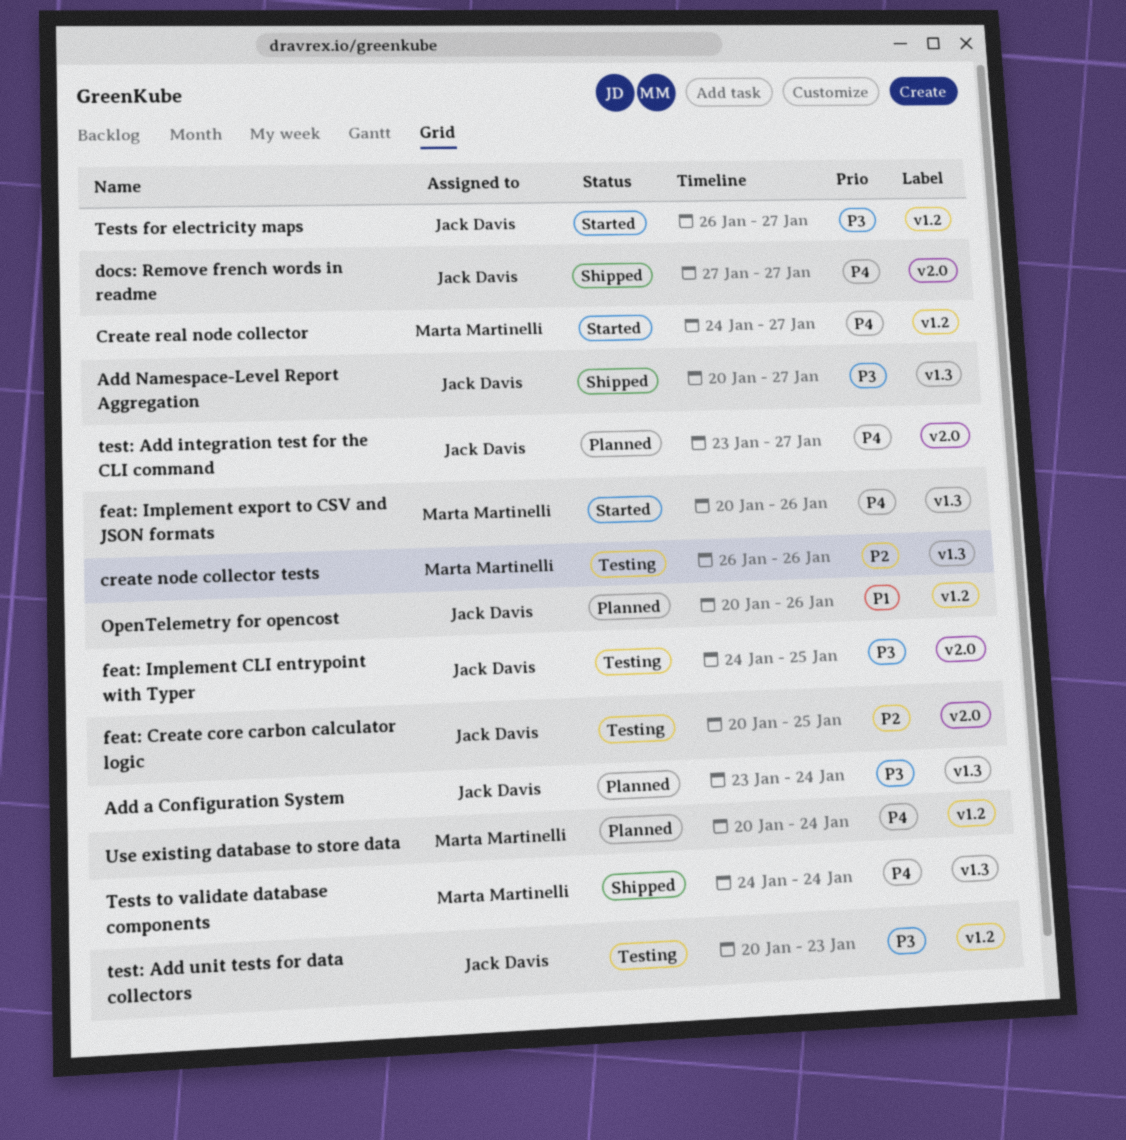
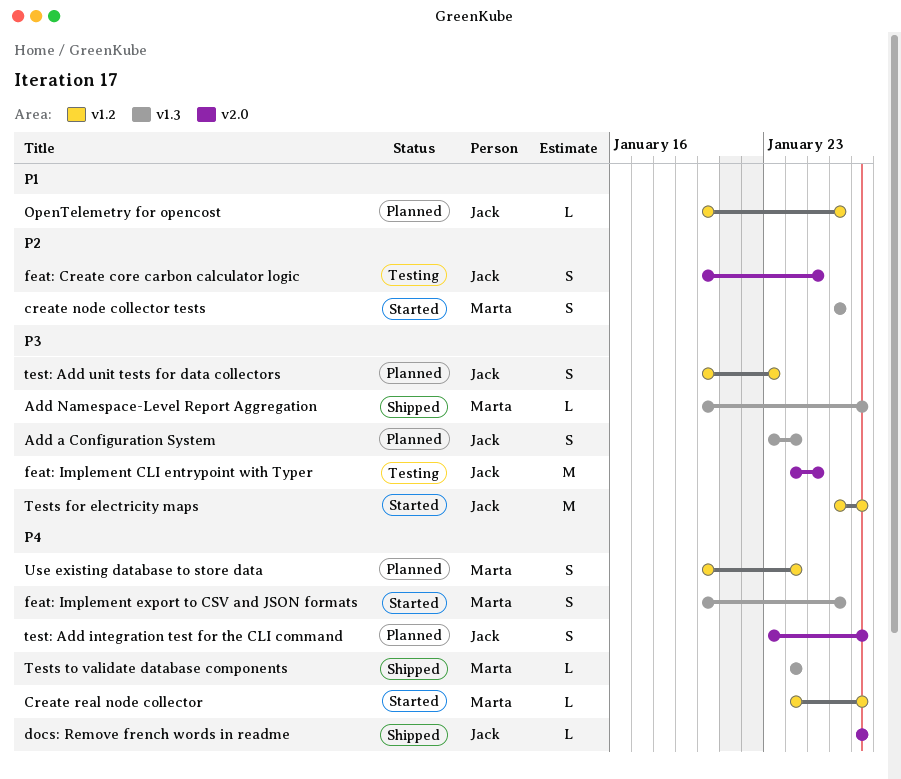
Add Namespace-Level Report Aggregation, owner: Jack Davis -> Marta Martinelli
create node collector tests, status: Testing -> Started
test: Add unit tests for data collectors, status: Testing -> Planned

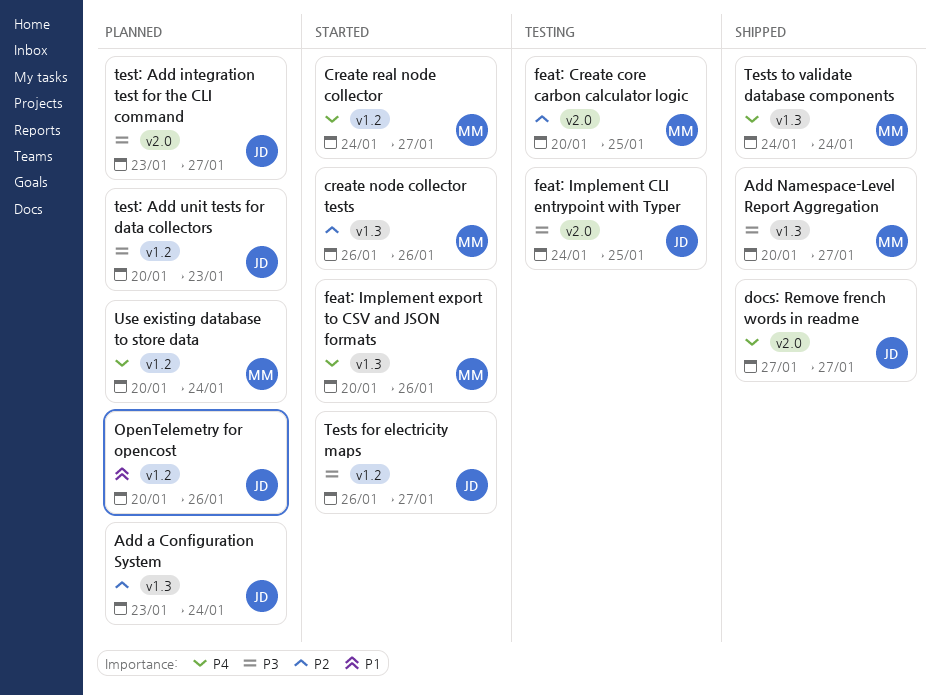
Add a Configuration System, priority: P3 -> P2
feat: Create core carbon calculator logic, owner: Jack -> Marta
test: Add integration test for the CLI command, priority: P4 -> P3

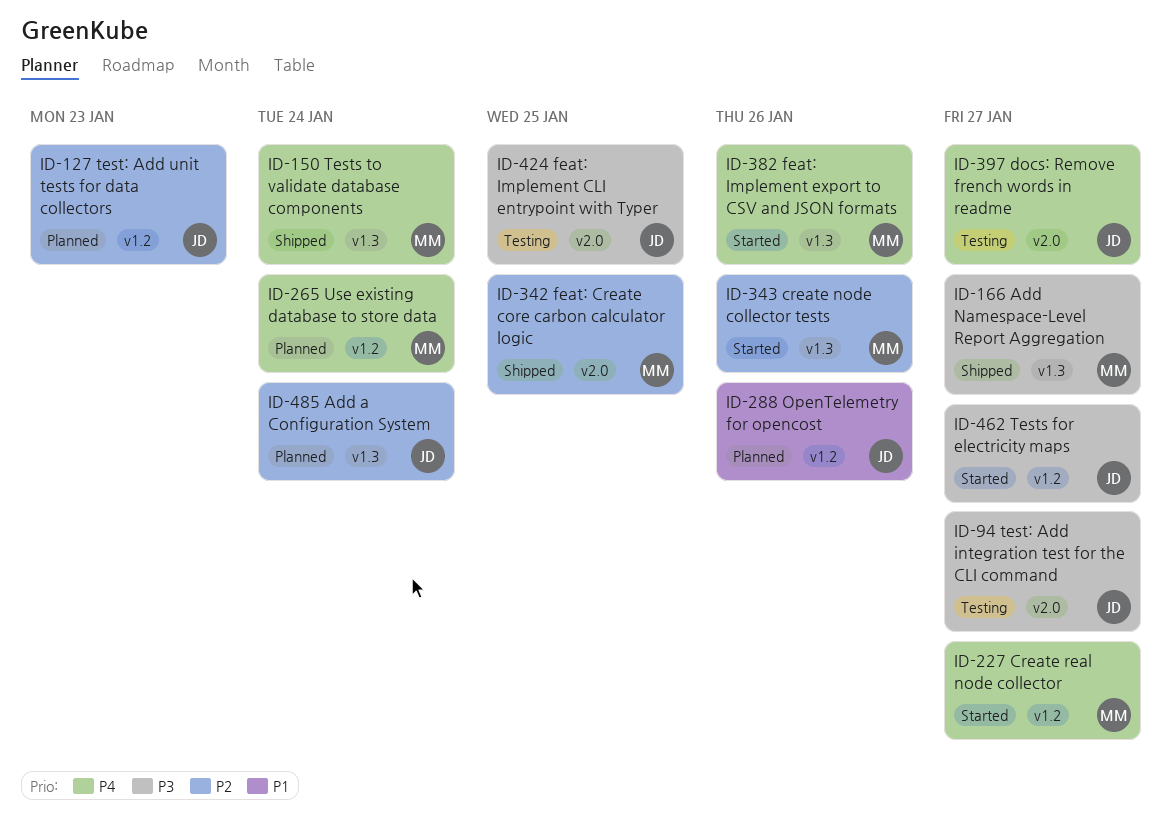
docs: Remove french words in readme, status: Shipped -> Testing
feat: Create core carbon calculator logic, status: Testing -> Shipped
test: Add integration test for the CLI command, status: Planned -> Testing
test: Add unit tests for data collectors, priority: P3 -> P2

